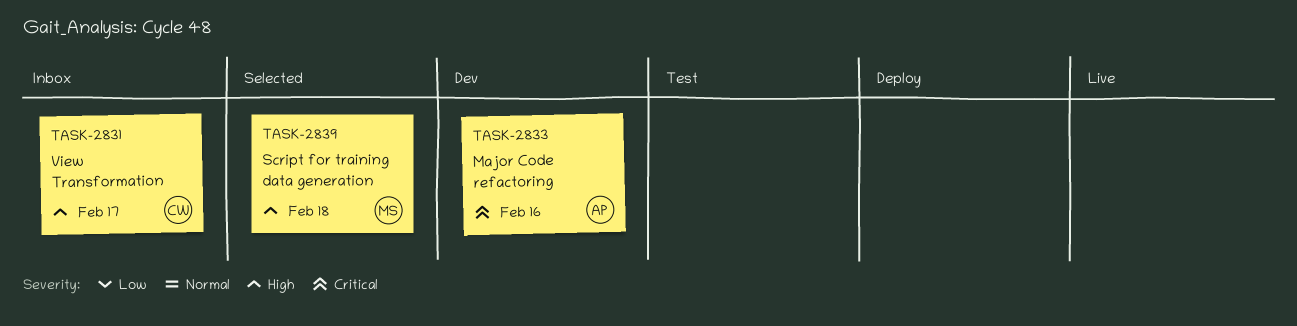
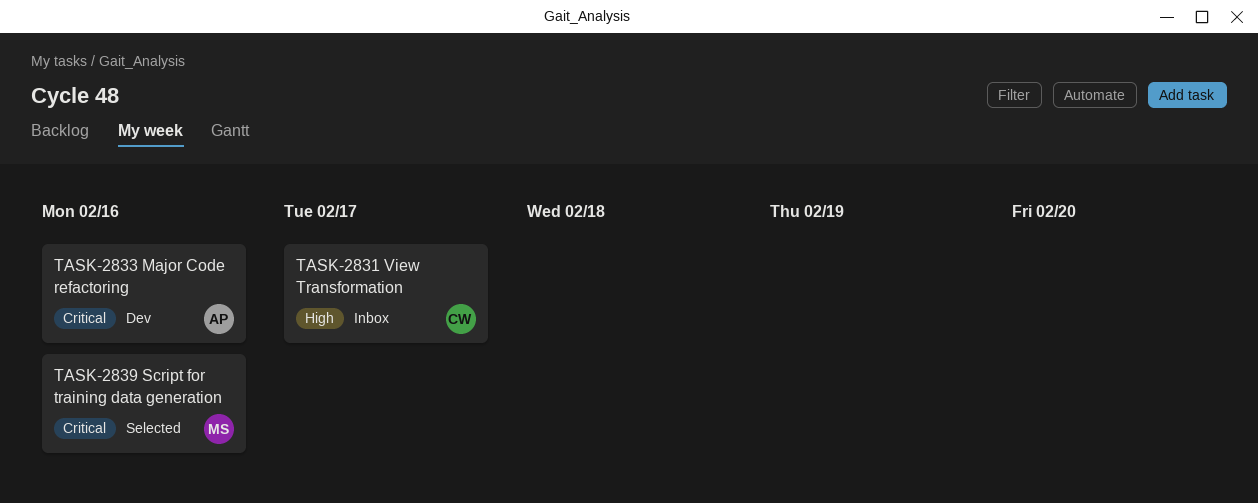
TASK-2839, priority: High -> Critical
TASK-2839, due: Feb 18 -> Feb 16

